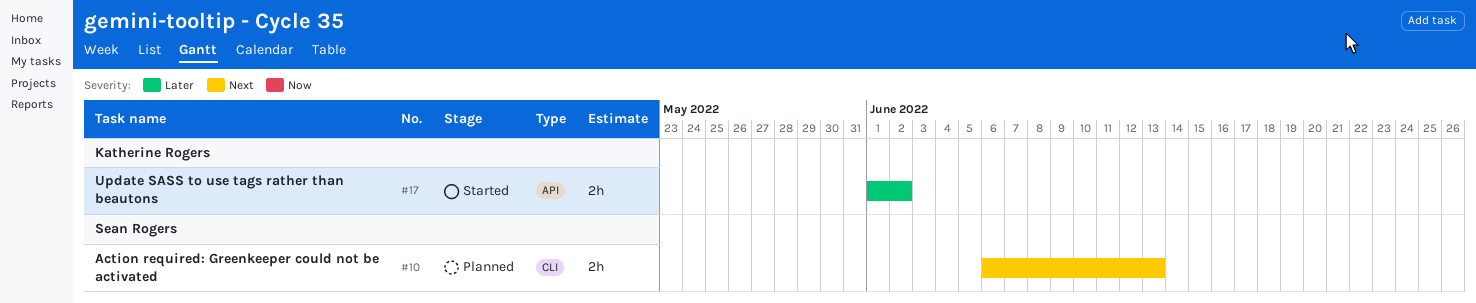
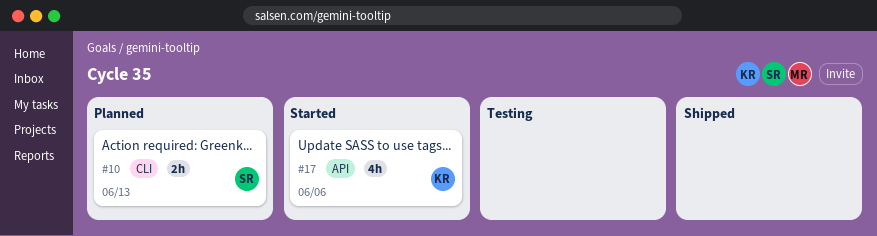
#17, estimate: 2h -> 4h
#17, due: Jun 2 -> Jun 6

